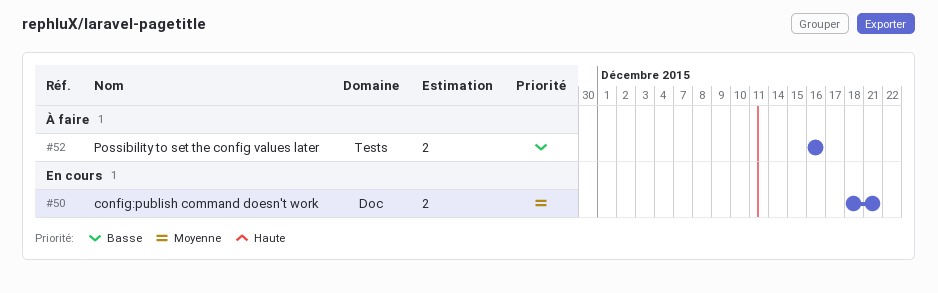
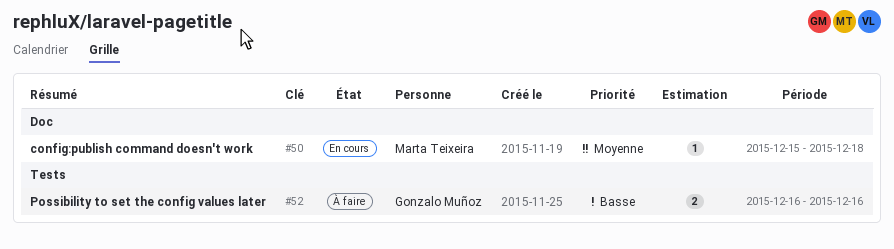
#50, estimate: 2 -> 1
#50, start: Dec 18 -> Dec 15
#50, due: Dec 21 -> Dec 18

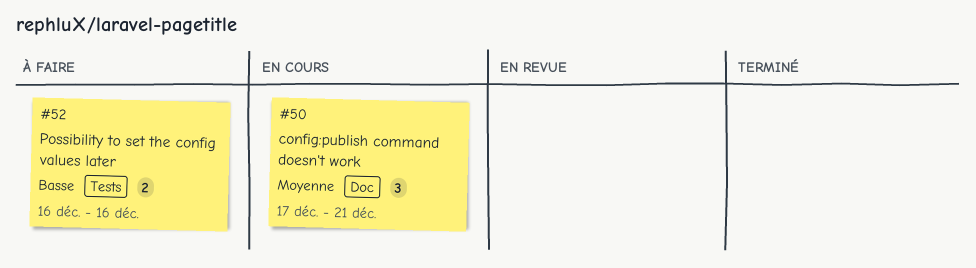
#50, estimate: 1 -> 3
#50, start: Dec 15 -> Dec 17
#50, due: Dec 18 -> Dec 21

